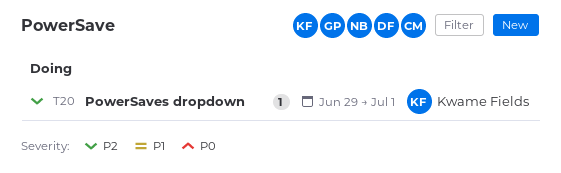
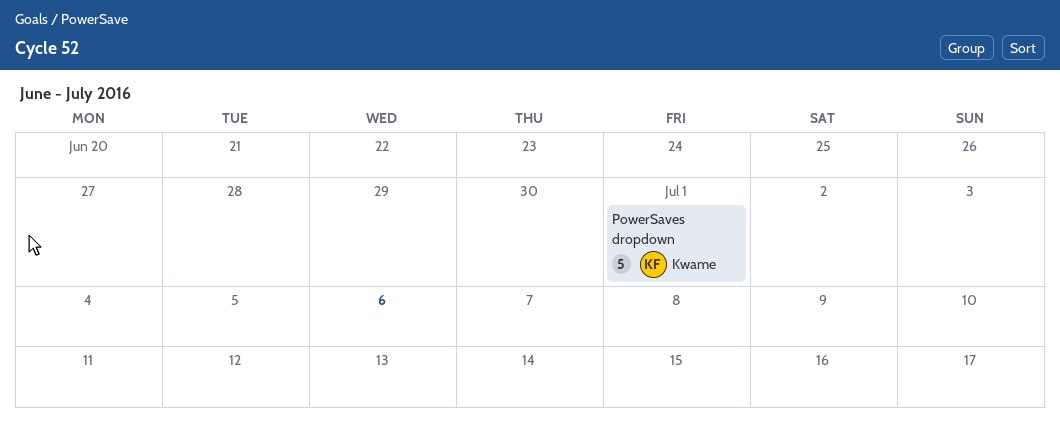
PowerSaves dropdown, estimate: 1 -> 5

